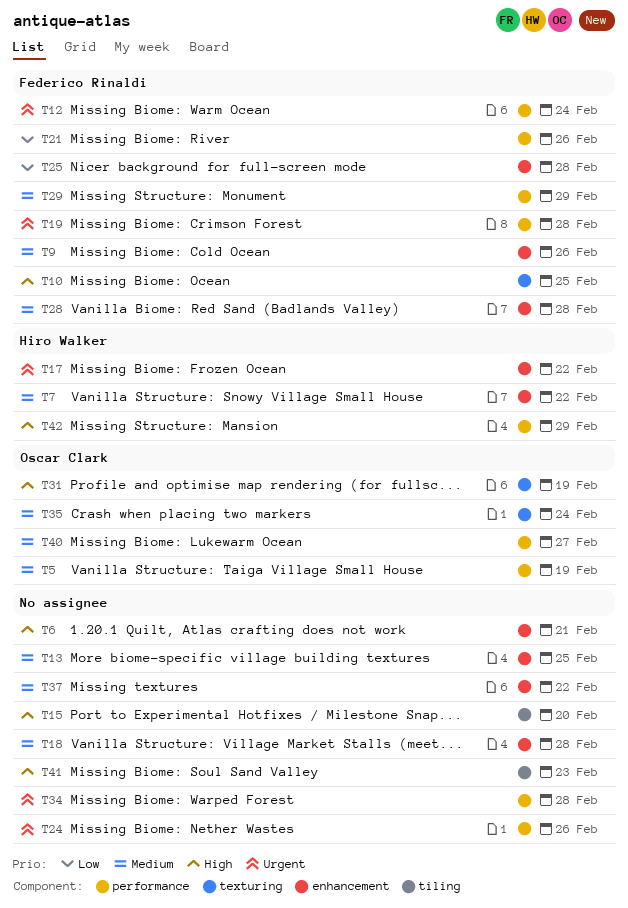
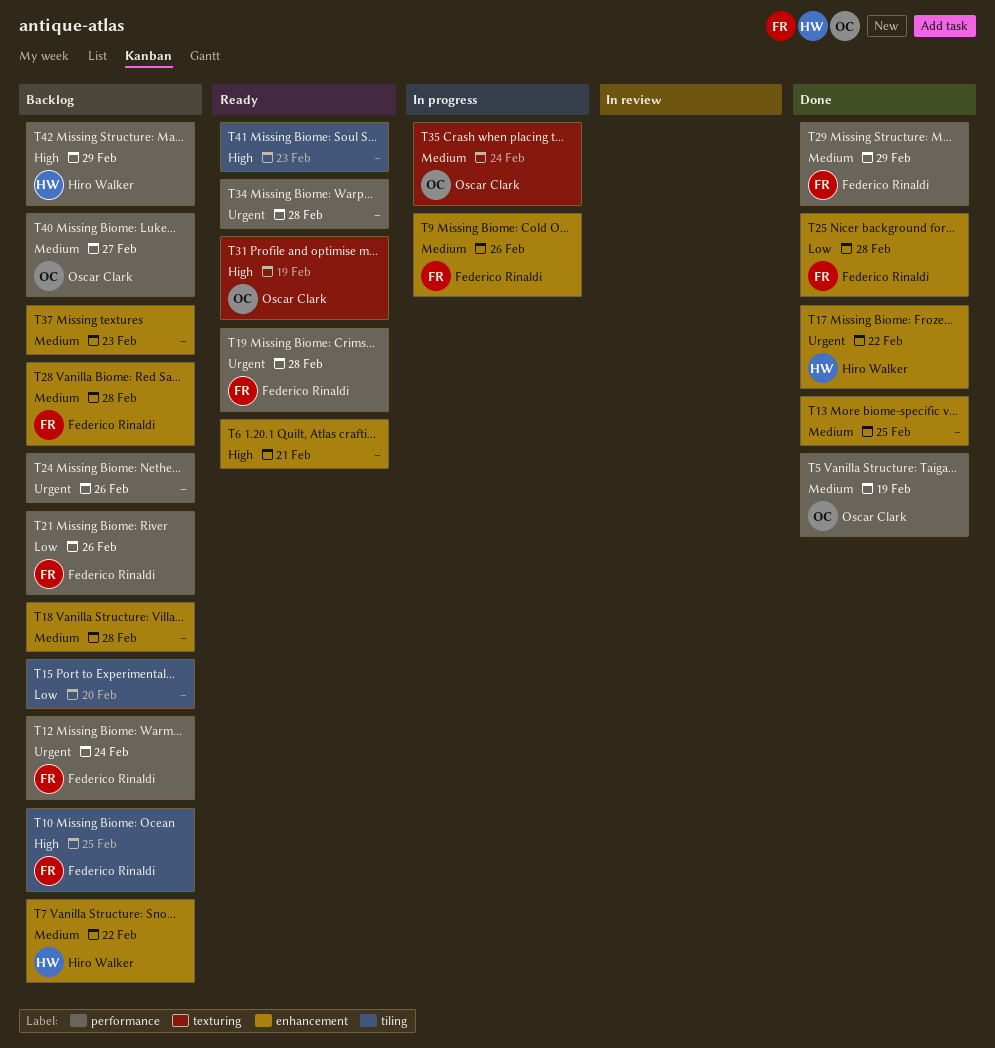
T10, label: texturing -> tiling
T15, priority: High -> Low
T37, due: Feb 22 -> Feb 23

